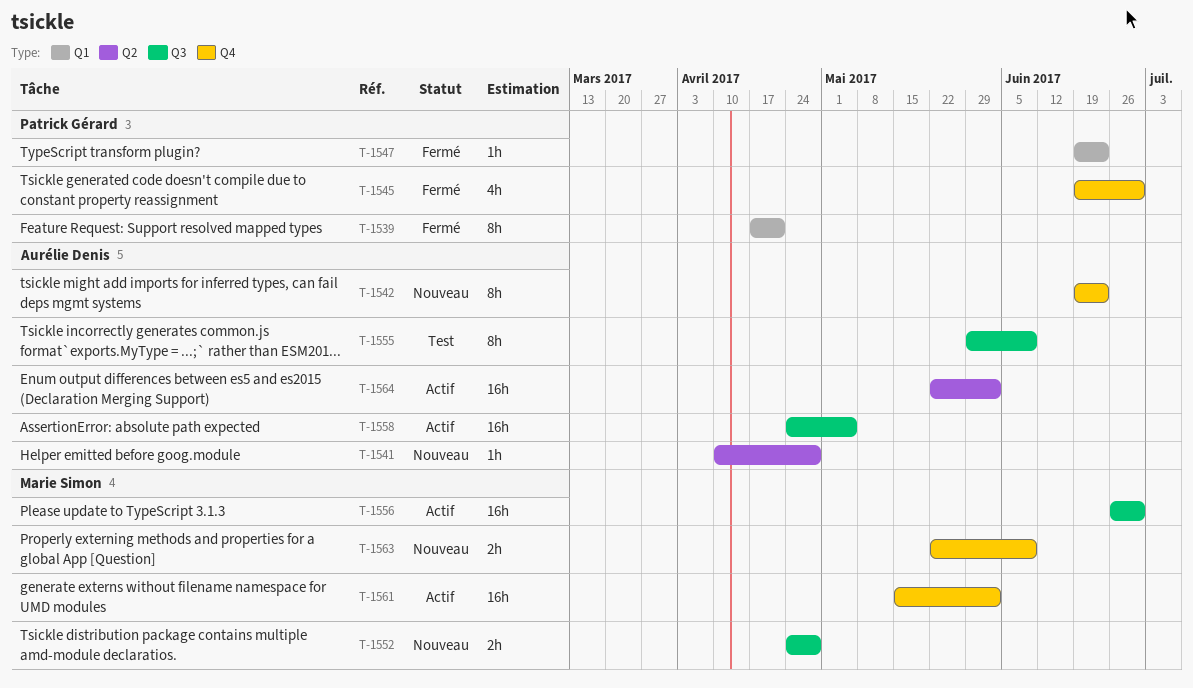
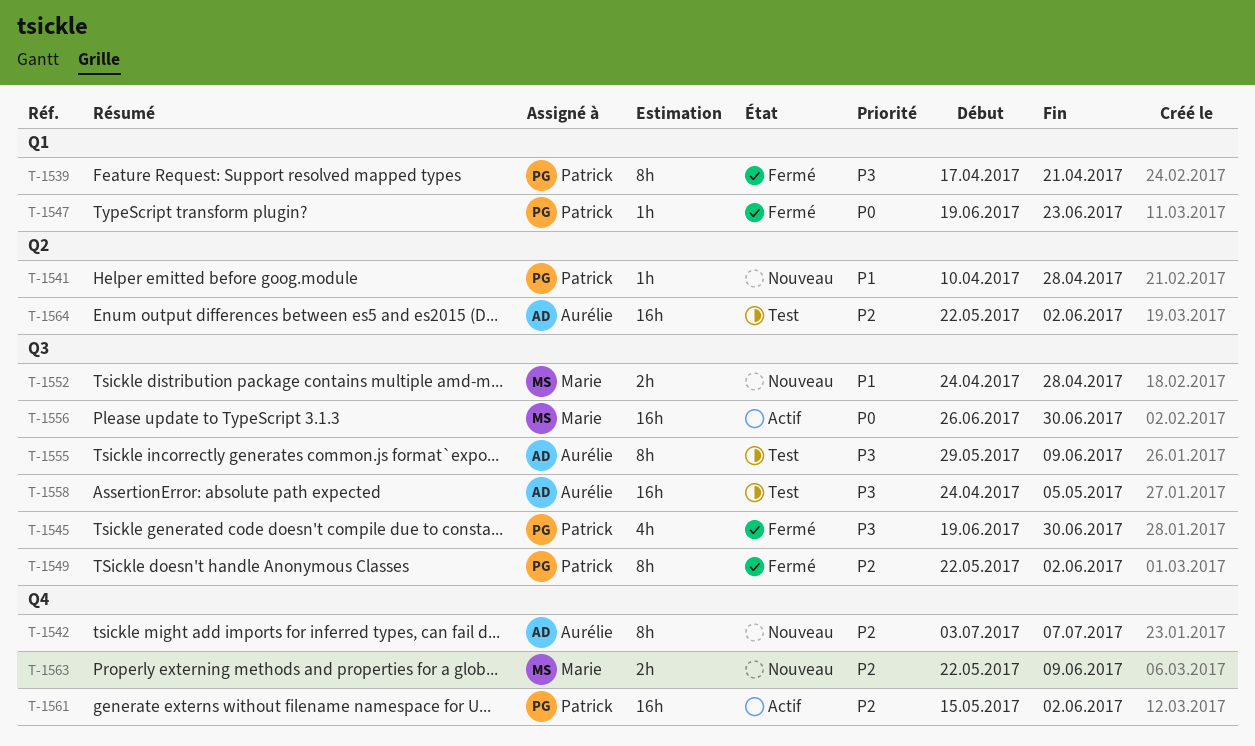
T-1541, owner: Aurélie Denis -> Patrick Gérard
T-1542, start: Jun 19 -> Jul 3
T-1542, due: Jun 23 -> Jul 7
T-1545, label: Q4 -> Q3
T-1549: none -> present
T-1558, status: Actif -> Test
T-1561, owner: Marie Simon -> Patrick Gérard
T-1564, status: Actif -> Test

